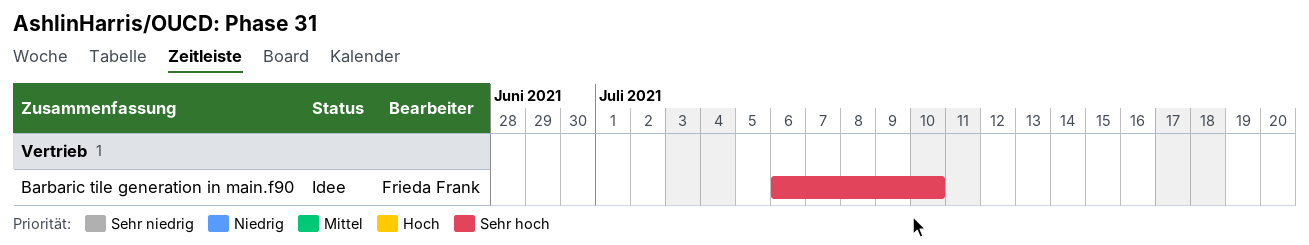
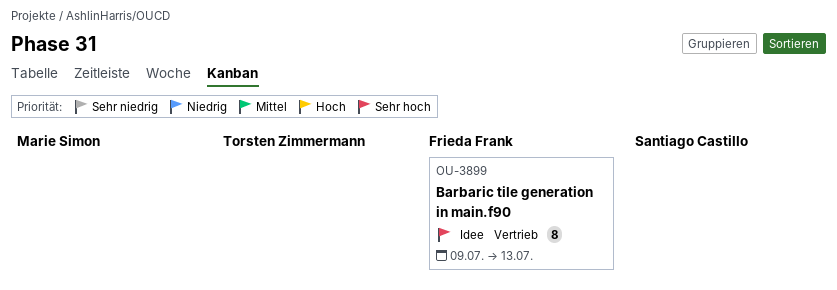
Barbaric tile generation in main.f90, start: Jul 6 -> Jul 9
Barbaric tile generation in main.f90, due: Jul 10 -> Jul 13

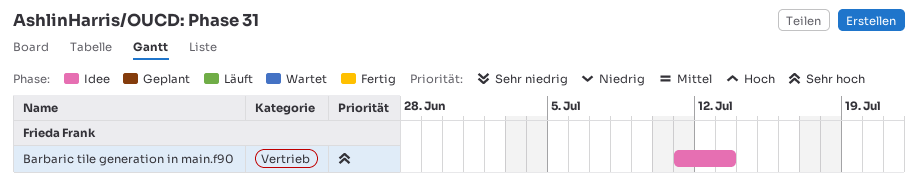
Barbaric tile generation in main.f90, start: Jul 9 -> Jul 11

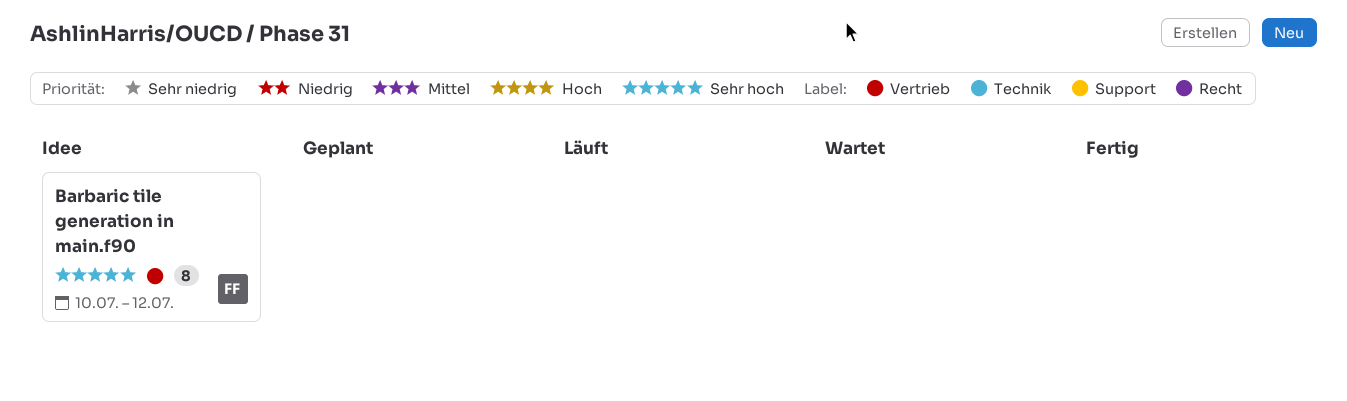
Barbaric tile generation in main.f90, start: Jul 11 -> Jul 10
Barbaric tile generation in main.f90, due: Jul 13 -> Jul 12

